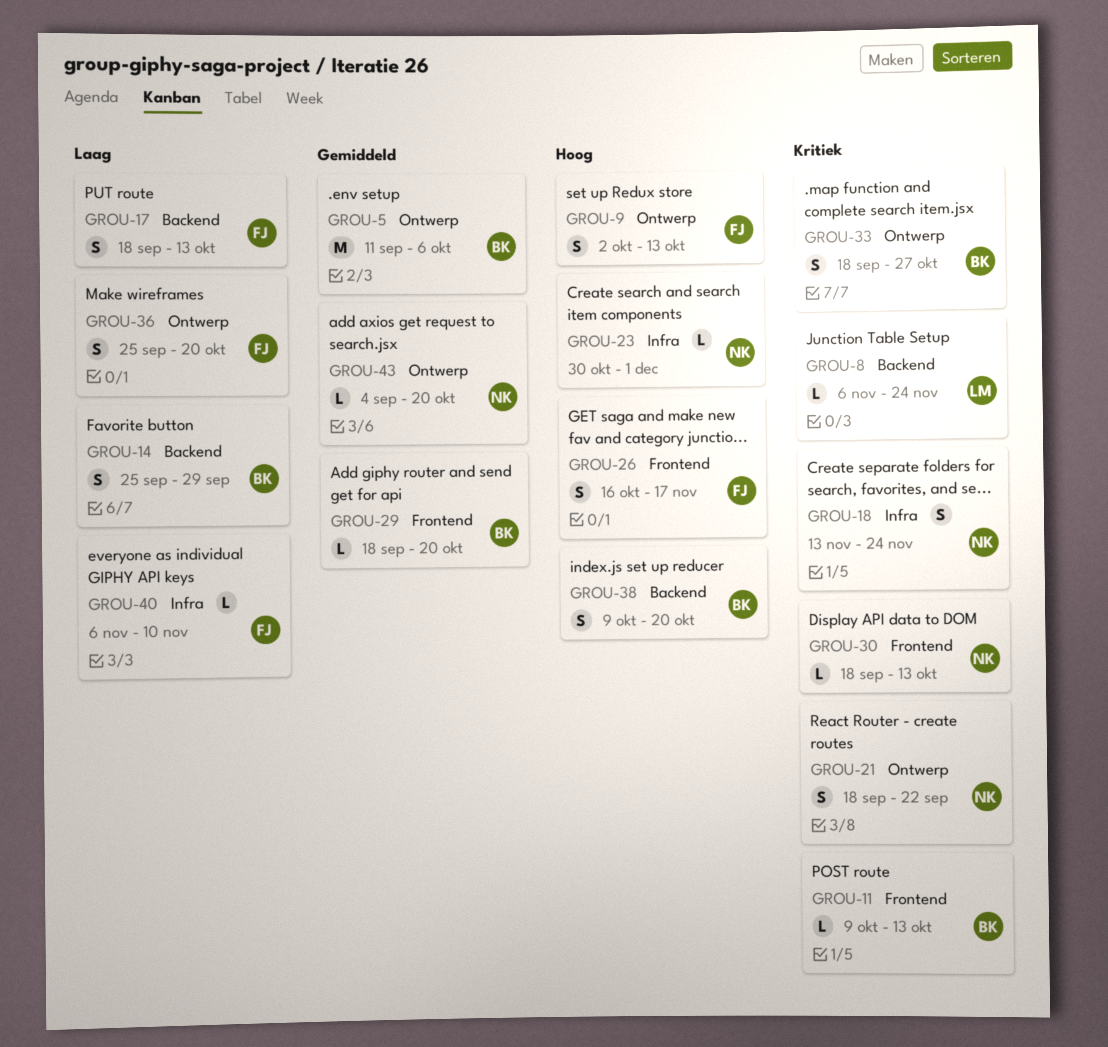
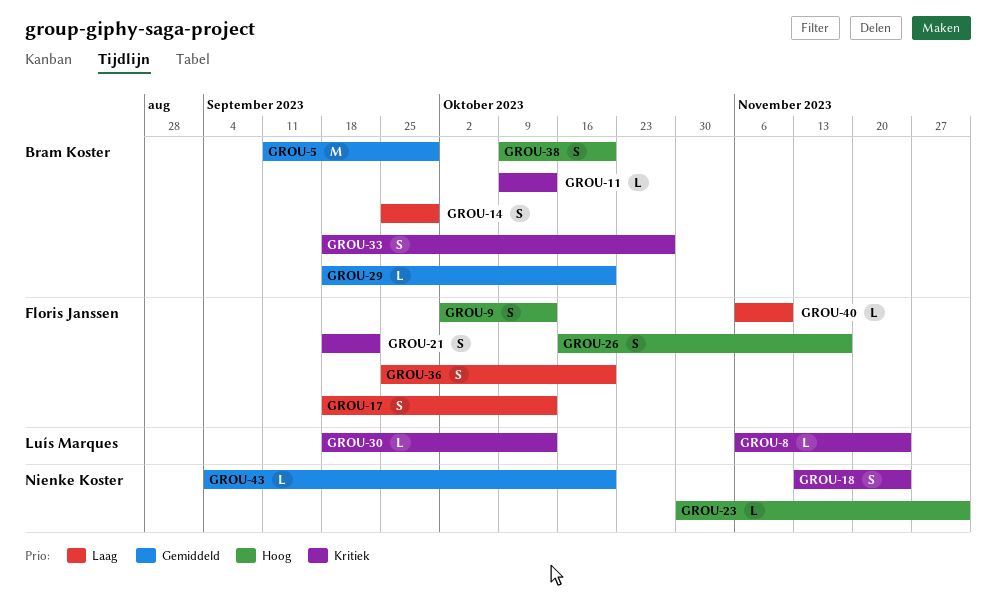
GROU-5, due: Oct 6 -> Sep 29
GROU-21, owner: Nienke Koster -> Floris Janssen
GROU-30, owner: Nienke Koster -> Luís Marques

